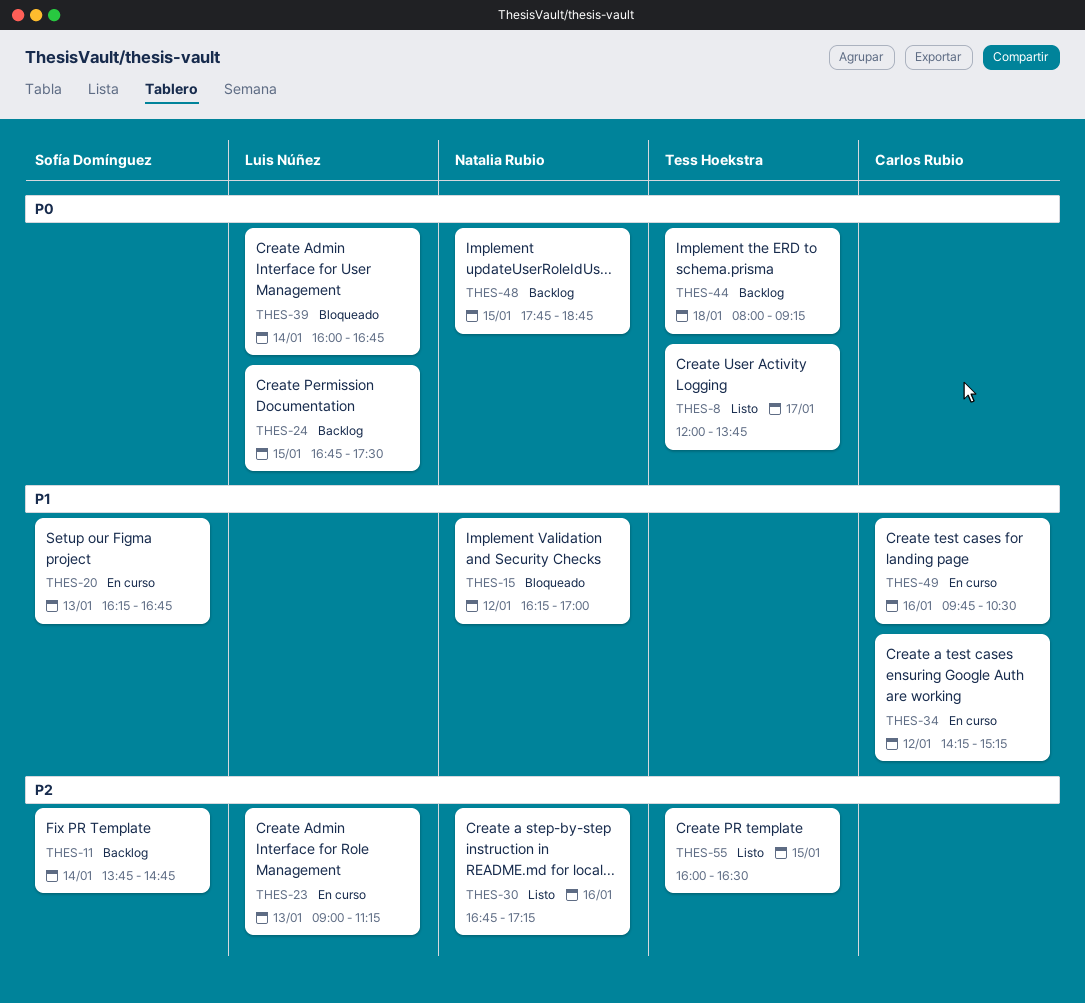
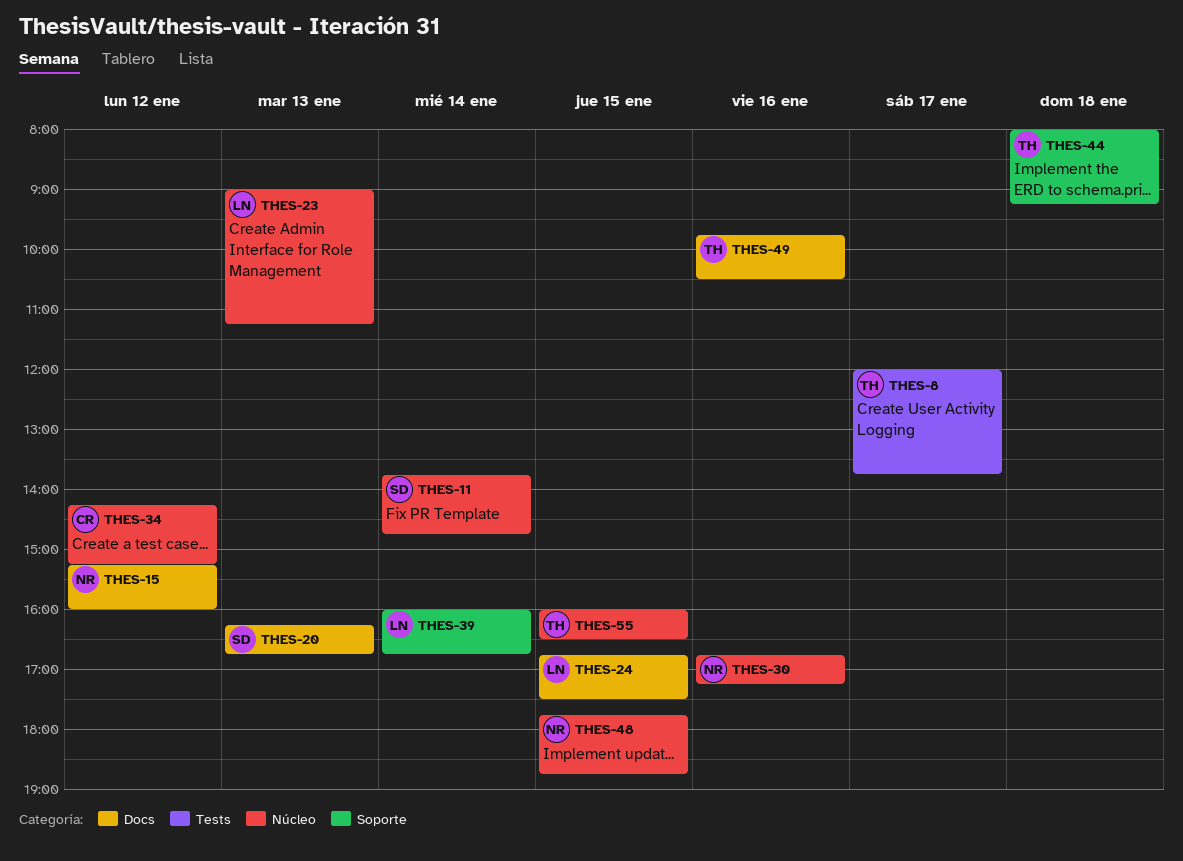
THES-15, begins: 16:15 -> 15:15
THES-15, ends: 17:00 -> 16:00
THES-49, owner: Carlos Rubio -> Tess Hoekstra

